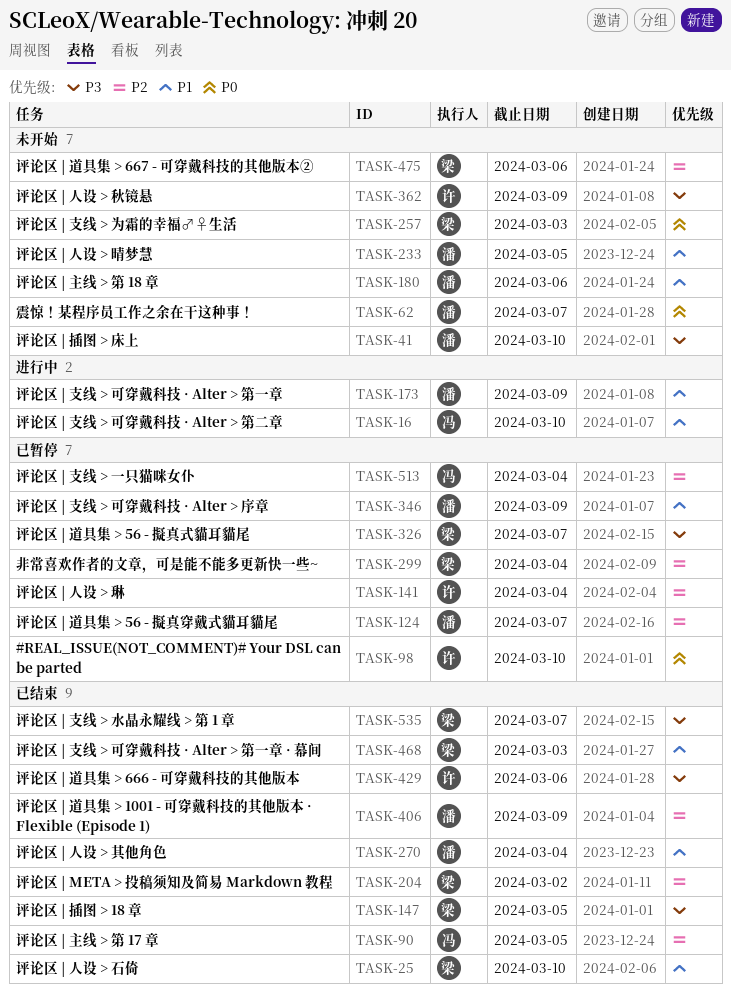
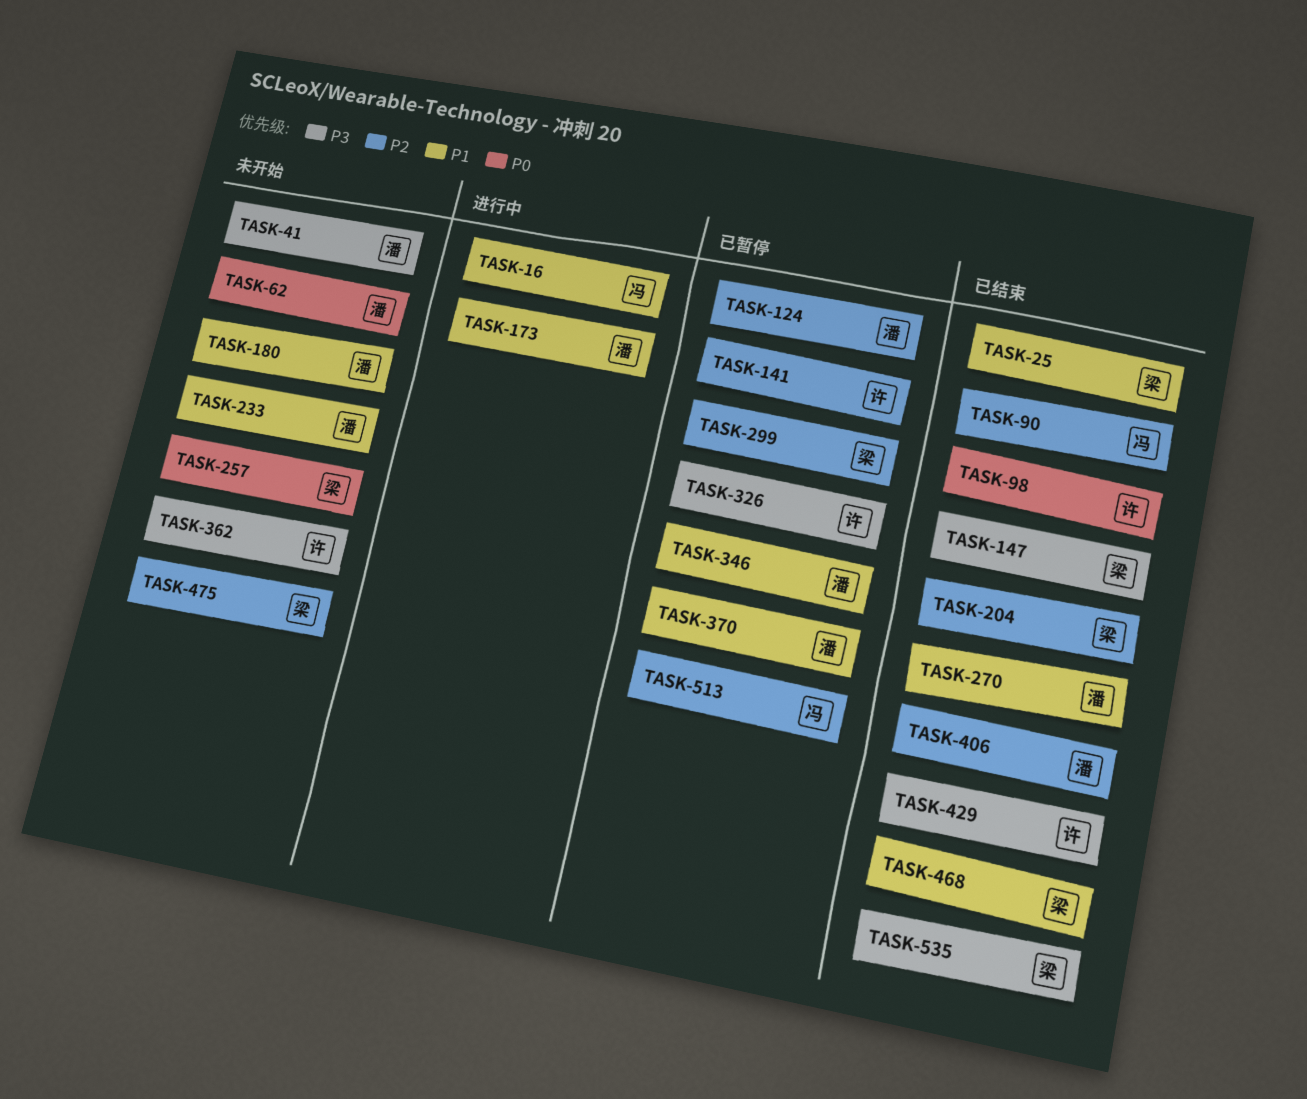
TASK-98, status: 已暂停 -> 已结束
TASK-326, owner: 梁 -> 许
TASK-370: none -> present

